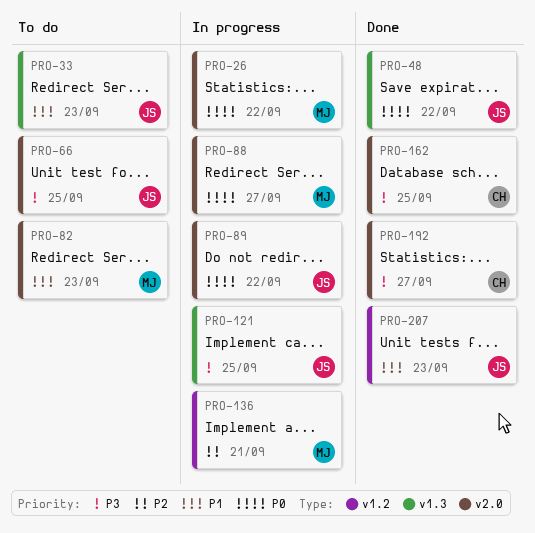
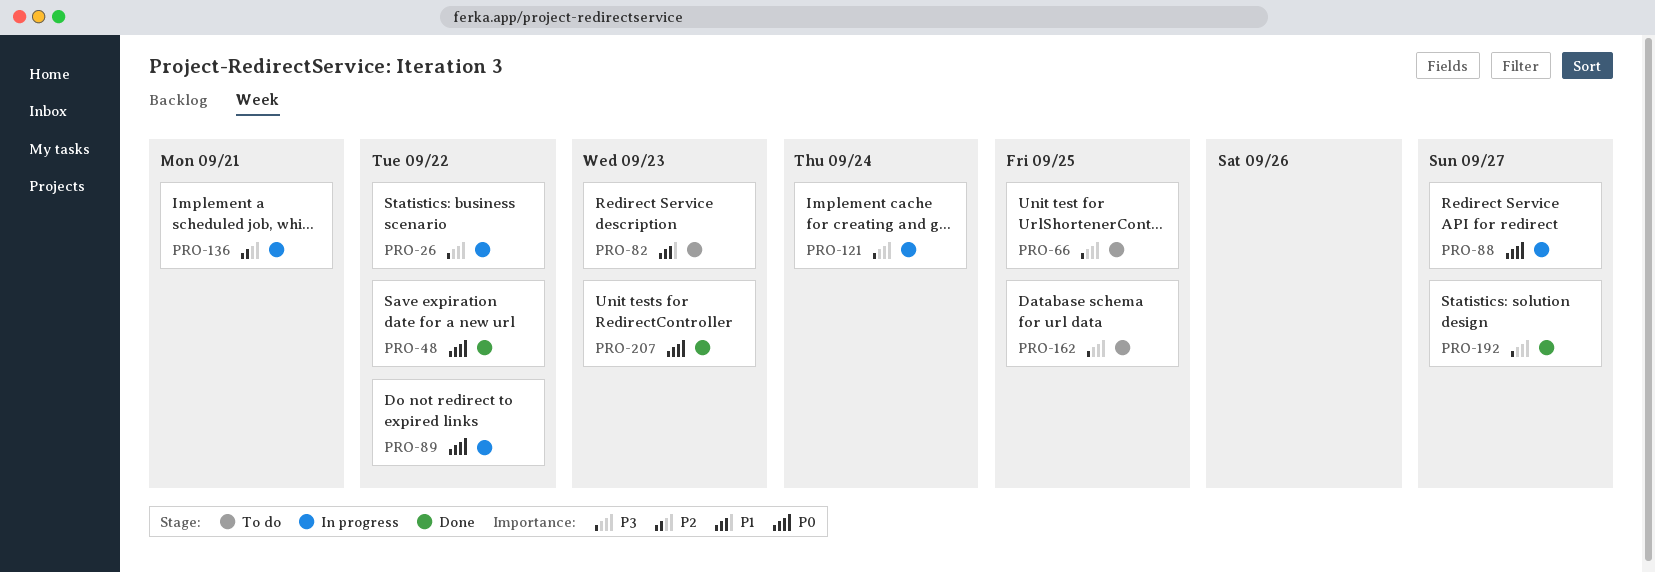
PRO-26, priority: P0 -> P3
PRO-33: present -> none
PRO-121, due: Sep 25 -> Sep 24
PRO-162, status: Done -> To do
PRO-207, priority: P1 -> P0

